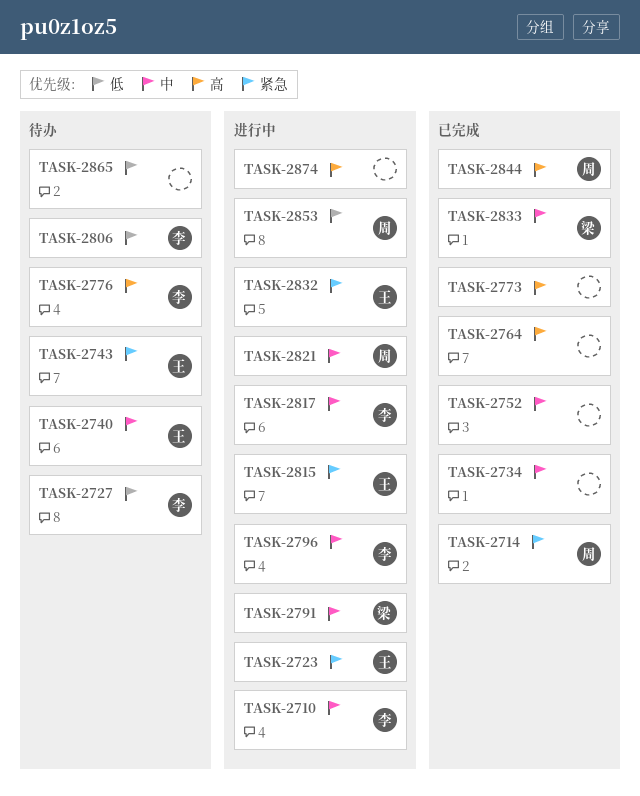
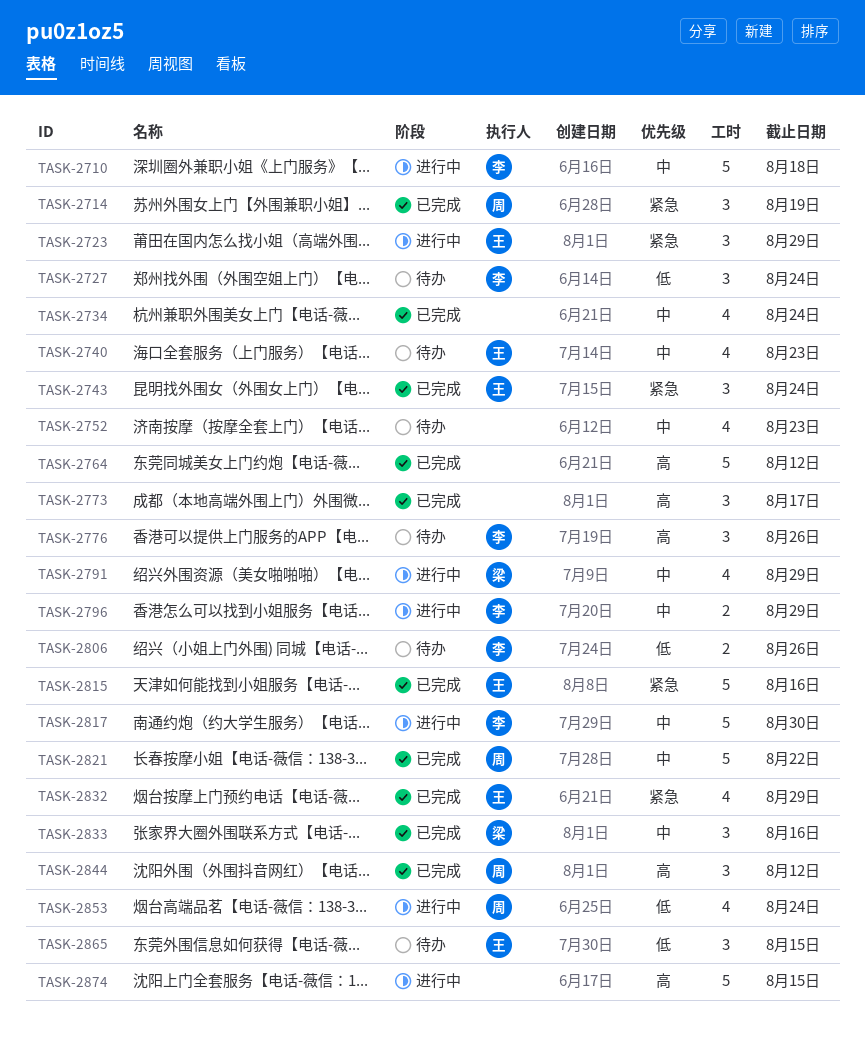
TASK-2743, status: 待办 -> 已完成
TASK-2752, status: 已完成 -> 待办
TASK-2815, status: 进行中 -> 已完成
TASK-2821, status: 进行中 -> 已完成
TASK-2832, status: 进行中 -> 已完成
TASK-2865, owner: none -> 王

